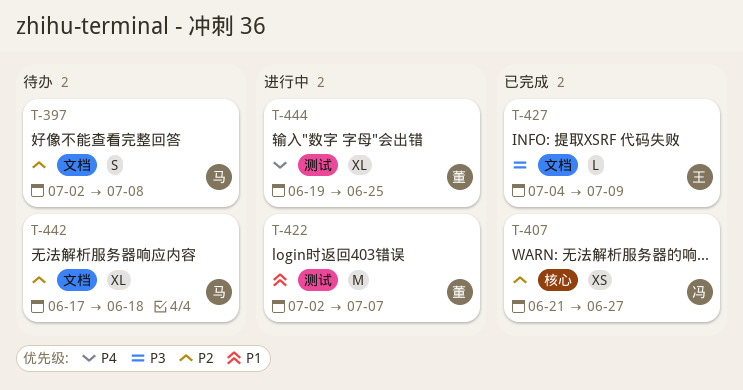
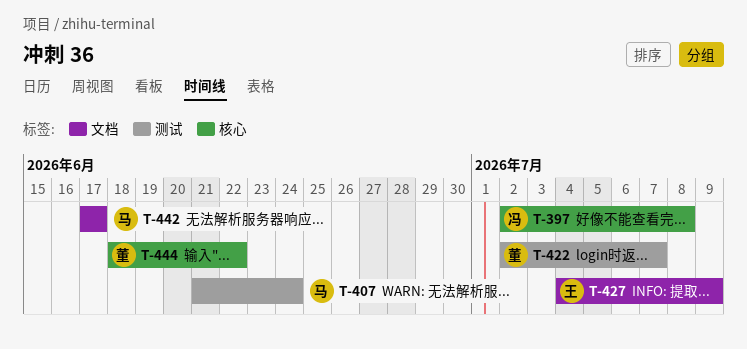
T-397, owner: 马 -> 冯
T-397, label: 文档 -> 核心
T-407, owner: 冯 -> 马
T-407, label: 核心 -> 测试
T-407, due: Jun 27 -> Jun 24
T-442, due: Jun 18 -> Jun 17
T-444, label: 测试 -> 核心
T-444, start: Jun 19 -> Jun 18
T-444, due: Jun 25 -> Jun 22

